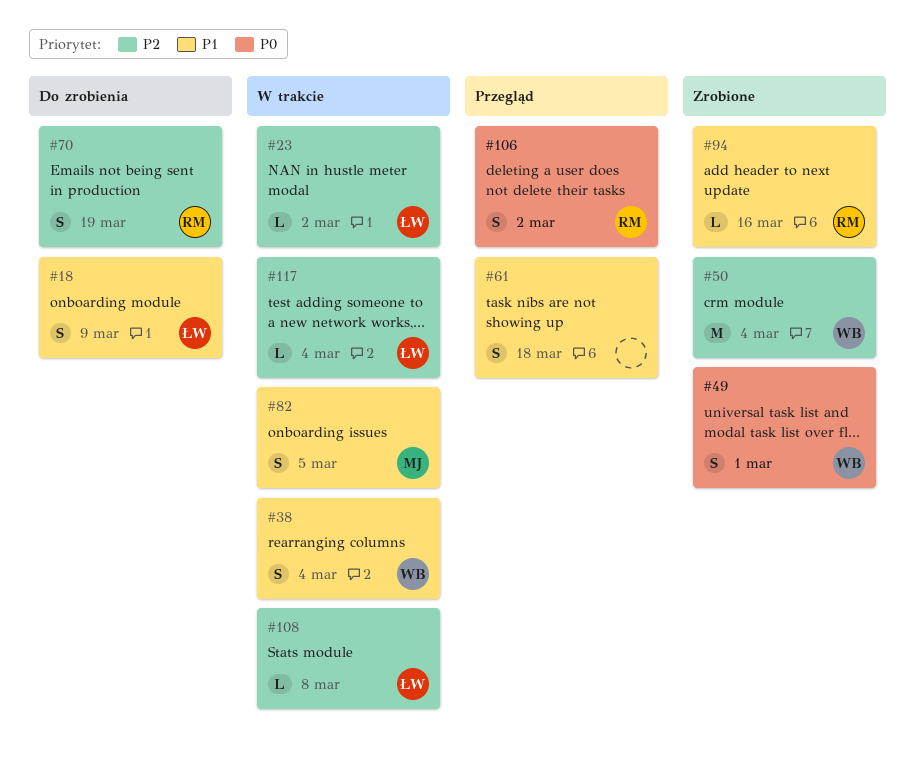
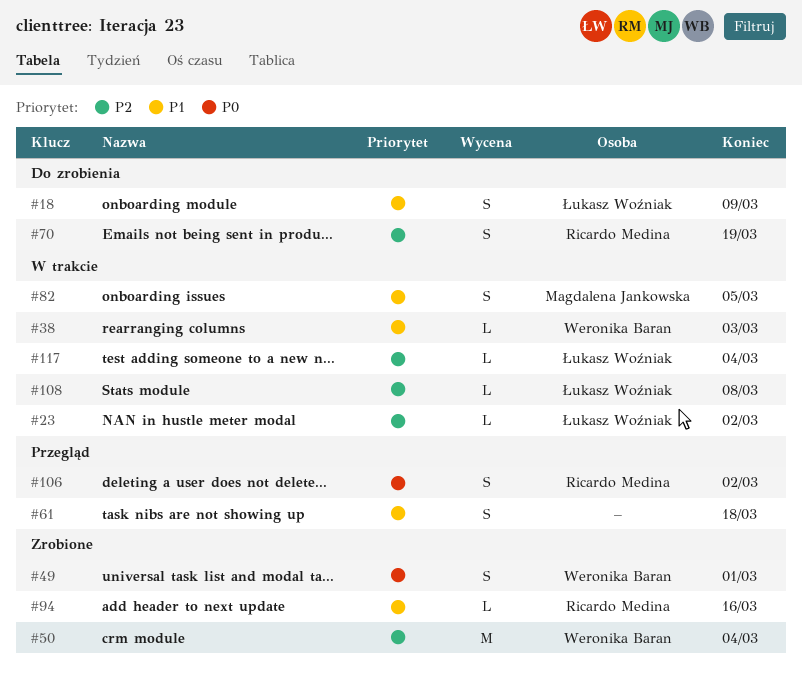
#38, estimate: S -> L
#38, due: Mar 4 -> Mar 3

